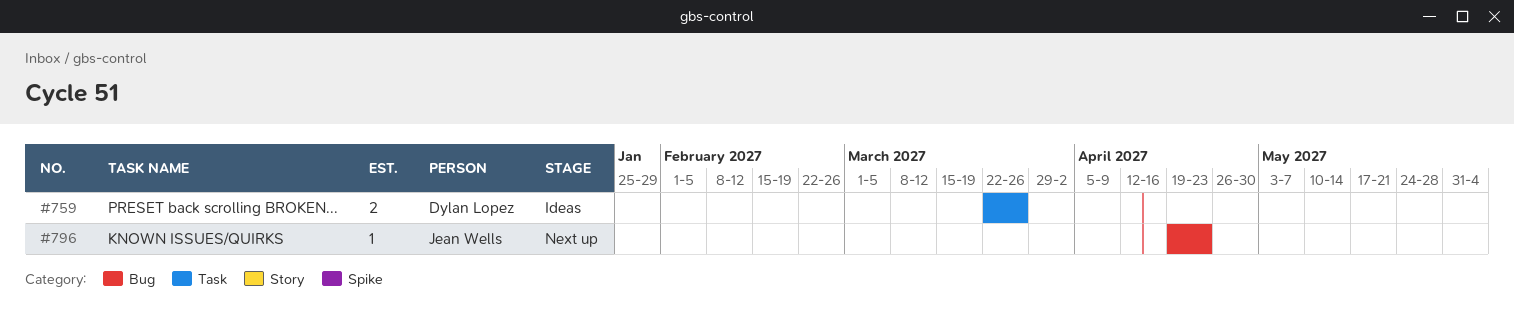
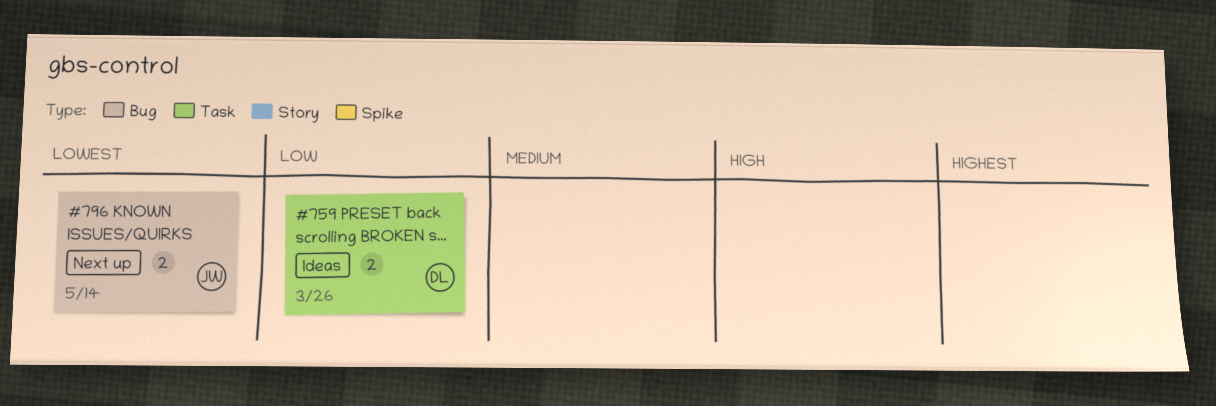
#796, estimate: 1 -> 2
#796, due: Apr 23 -> May 14

